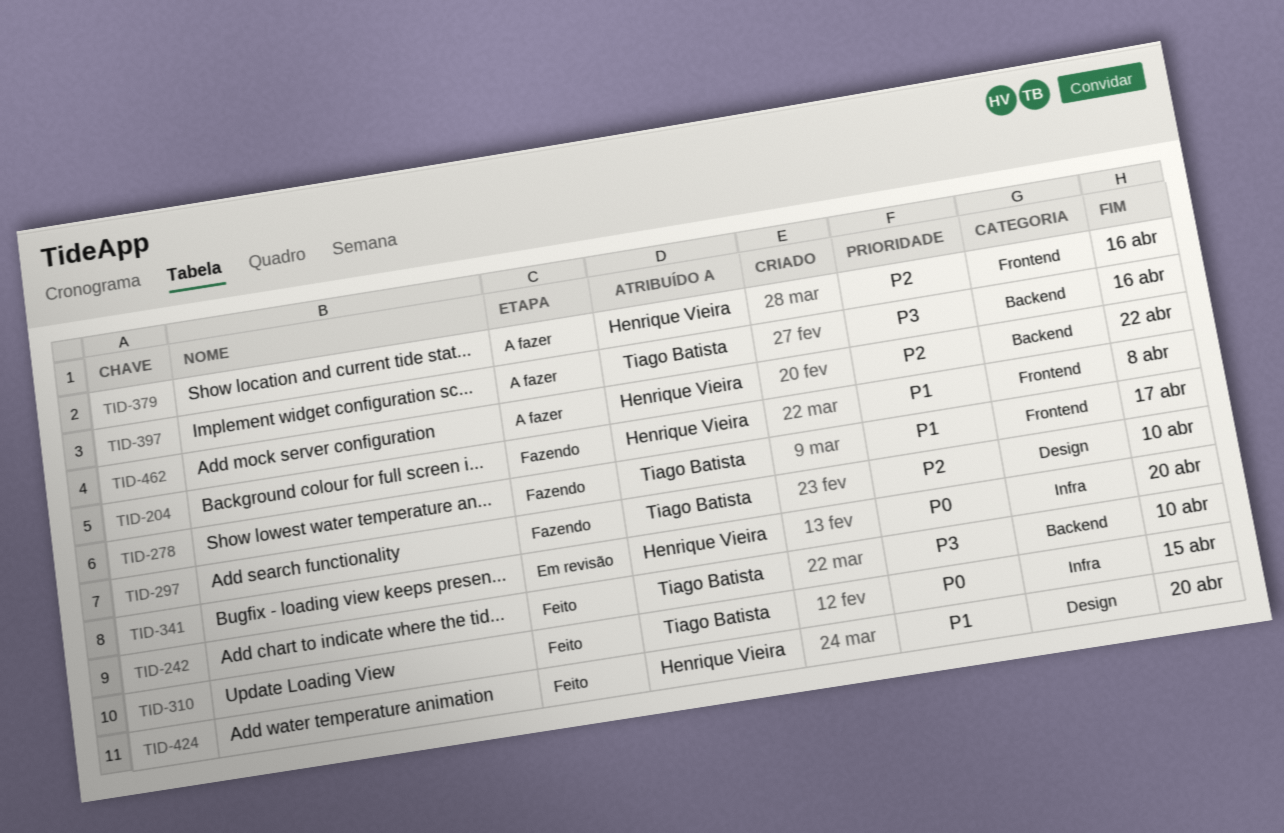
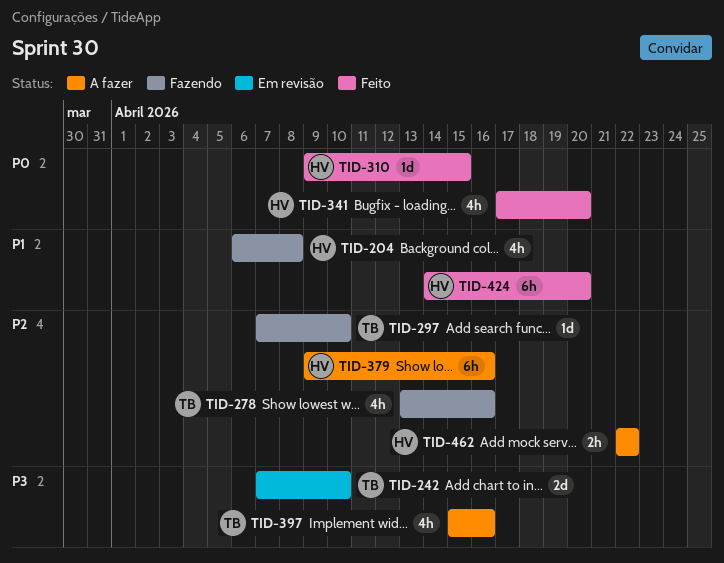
TID-242, status: Feito -> Em revisão
TID-278, priority: P1 -> P2
TID-278, due: Apr 17 -> Apr 16
TID-310, owner: Tiago Batista -> Henrique Vieira
TID-341, status: Em revisão -> Feito

